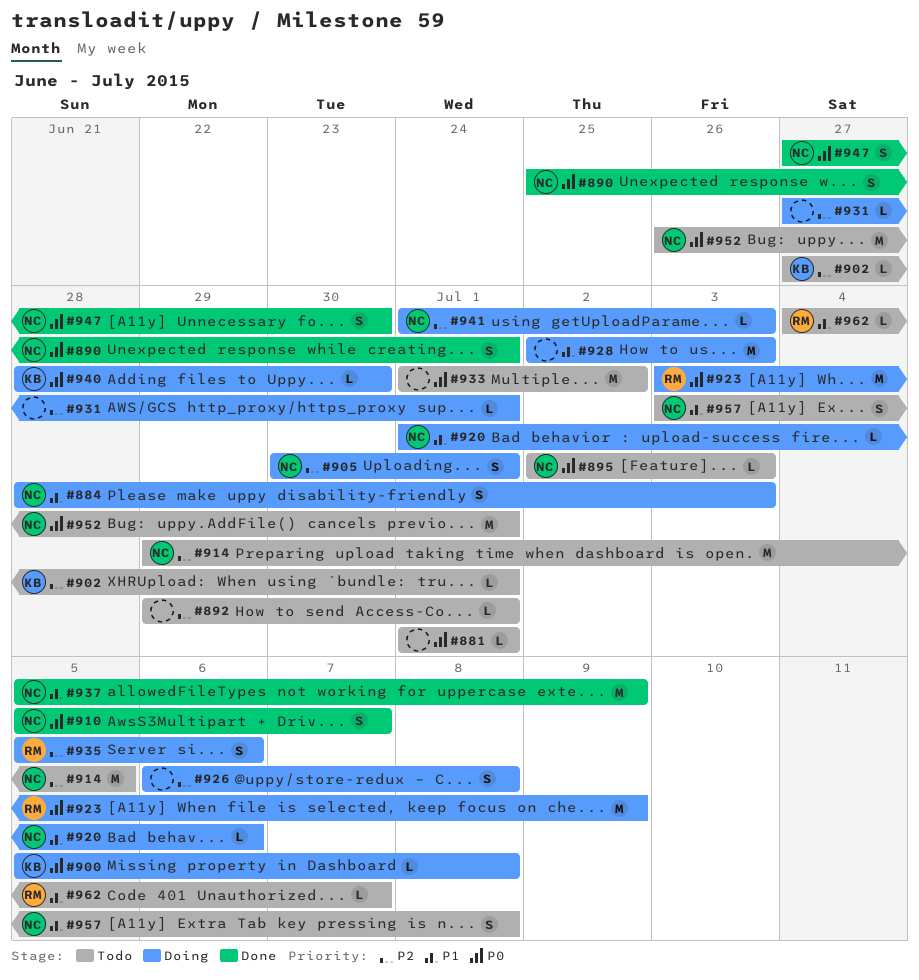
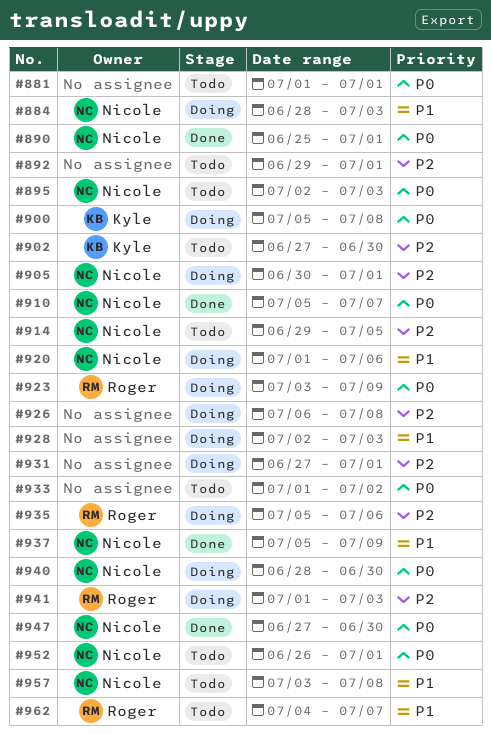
#902, due: Jul 1 -> Jun 30
#940, owner: Kyle -> Nicole
#941, owner: Nicole -> Roger

